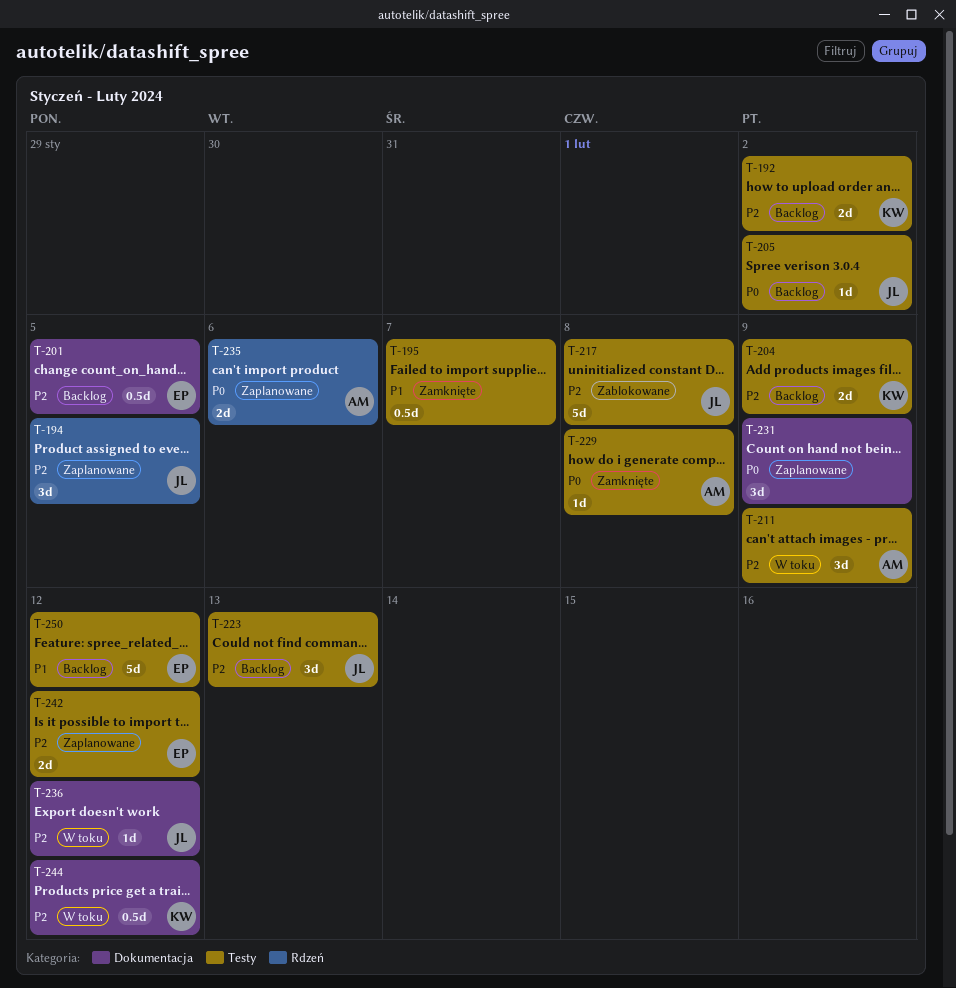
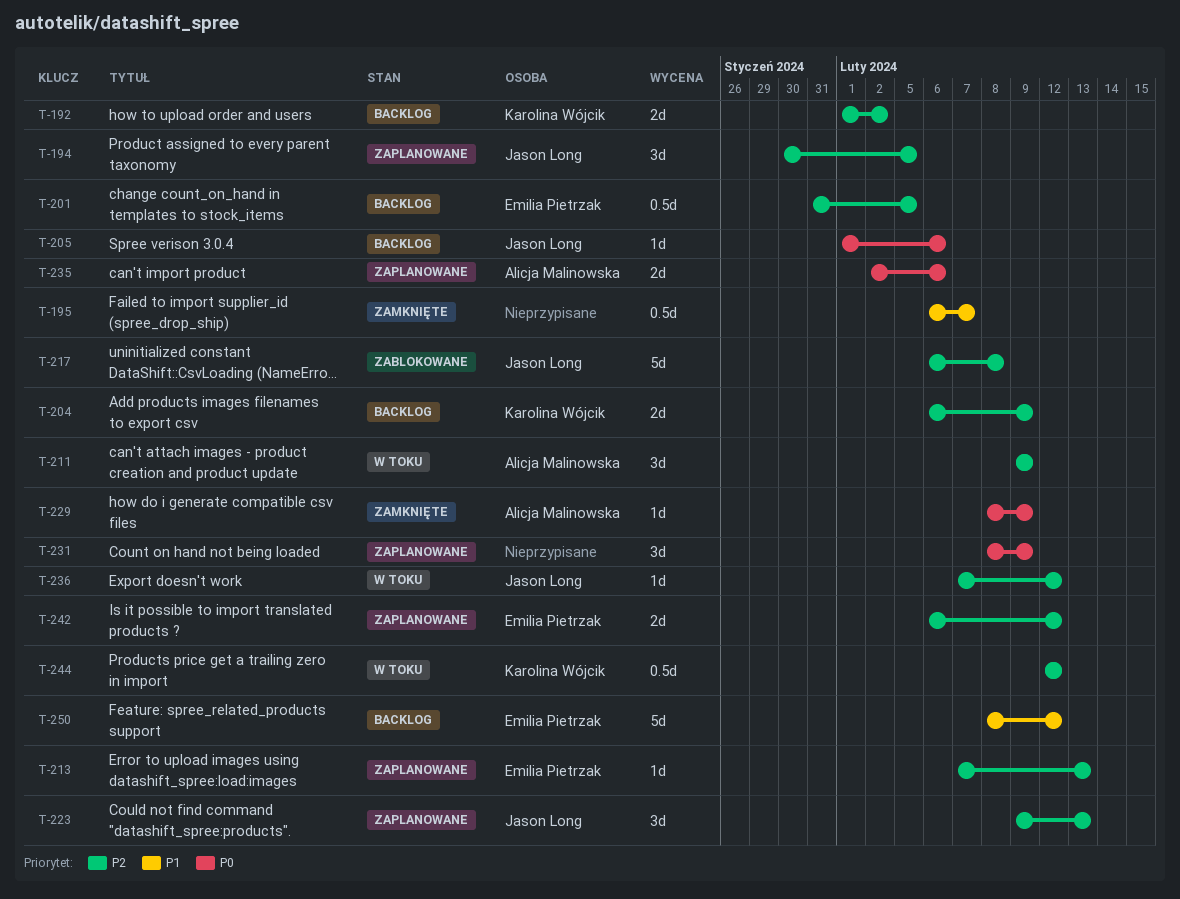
T-205, due: Feb 2 -> Feb 6
T-213: none -> present
T-223, status: Backlog -> Zaplanowane
T-229, due: Feb 8 -> Feb 9

